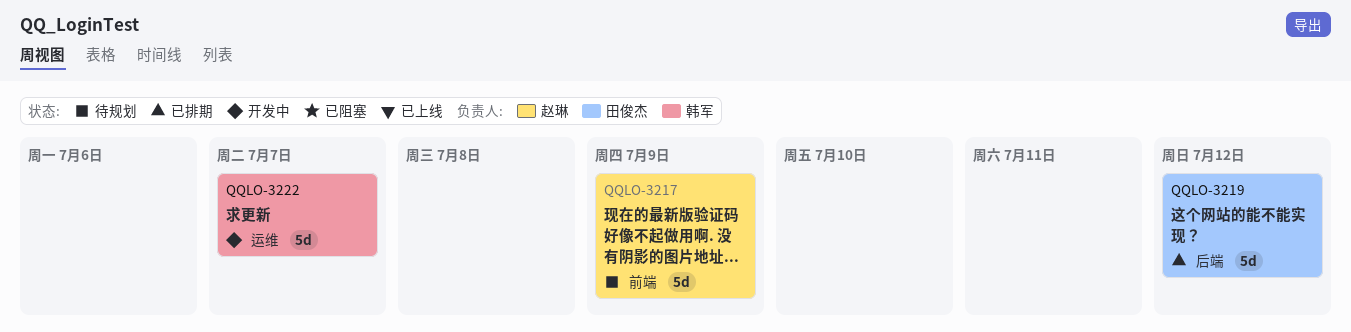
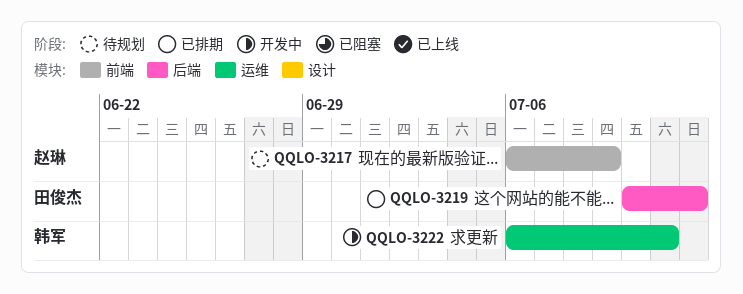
QQLO-3222, due: Jul 7 -> Jul 11

